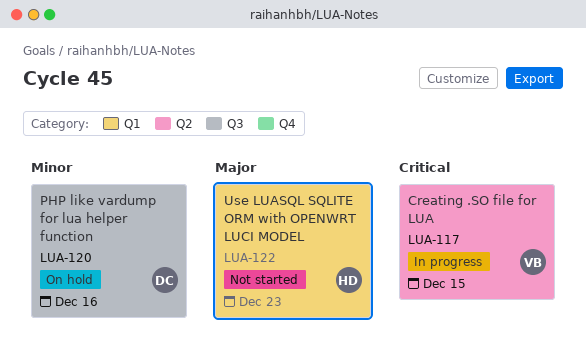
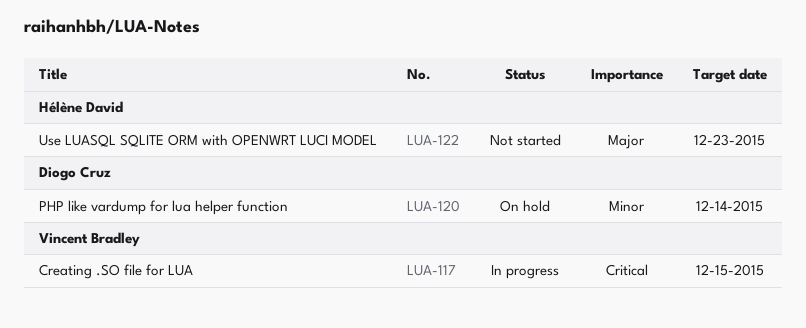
LUA-120, due: Dec 16 -> Dec 14

